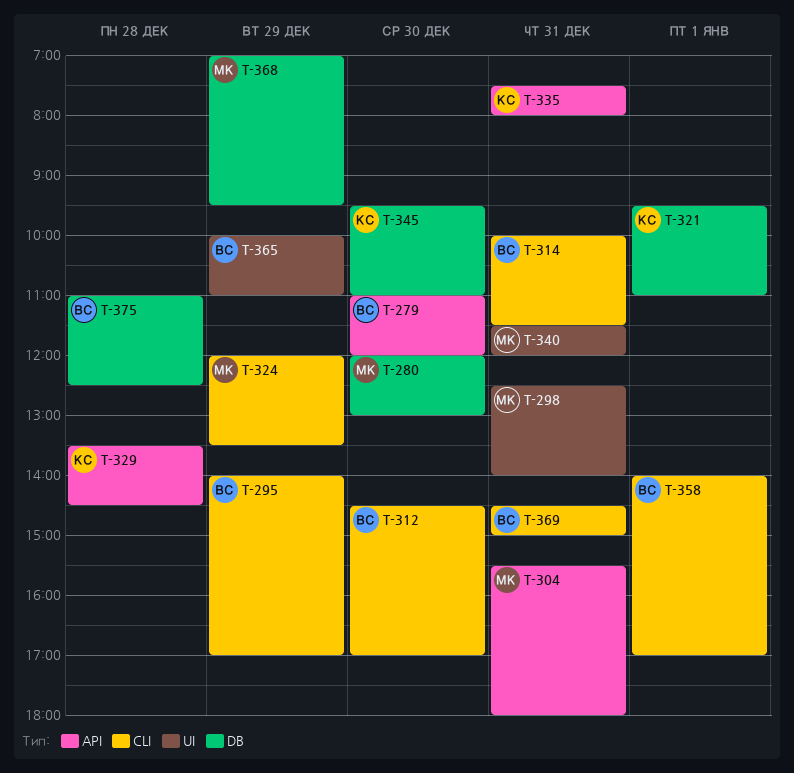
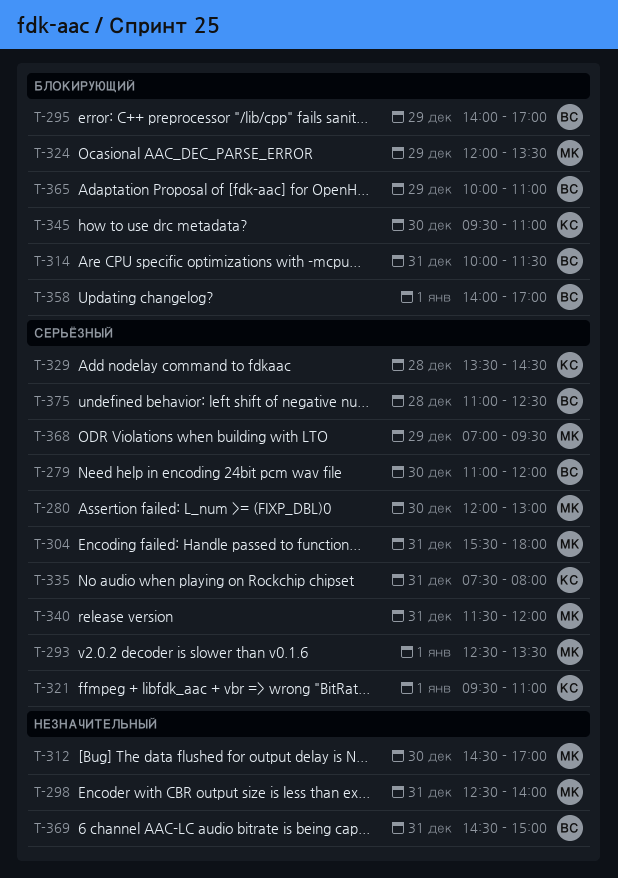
T-293: none -> present
T-312, owner: ВС -> МК

